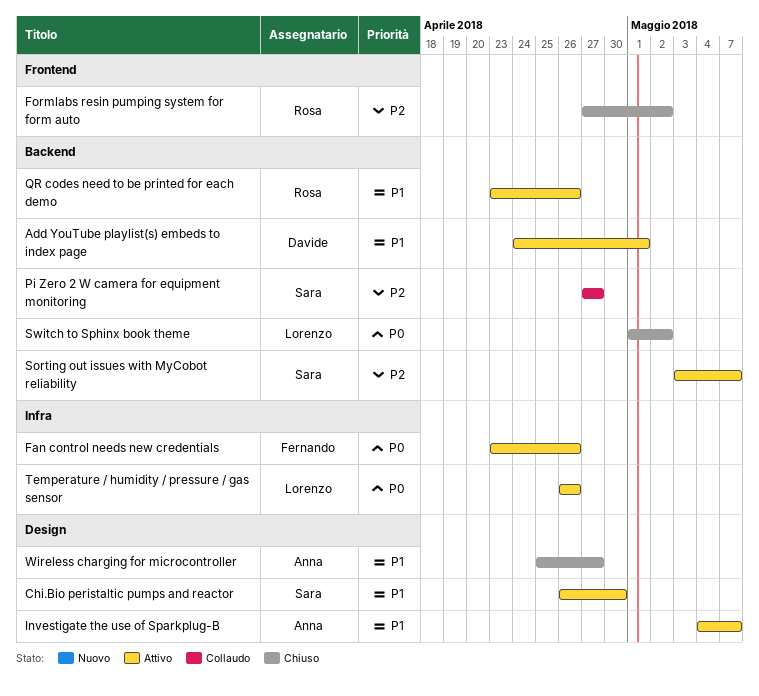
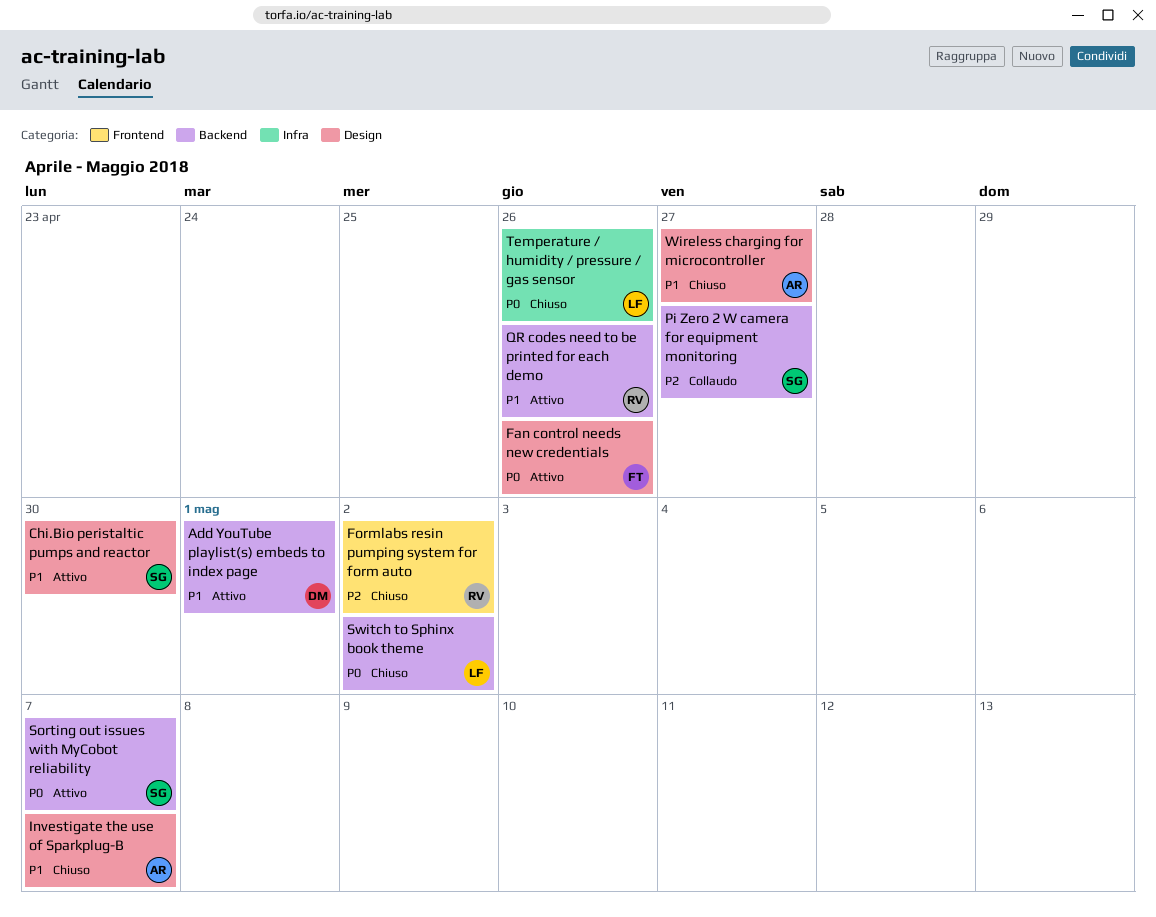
Fan control needs new credentials, label: Infra -> Design
Investigate the use of Sparkplug-B, status: Attivo -> Chiuso
Sorting out issues with MyCobot reliability, priority: P2 -> P0
Temperature / humidity / pressure / gas sensor, status: Attivo -> Chiuso

